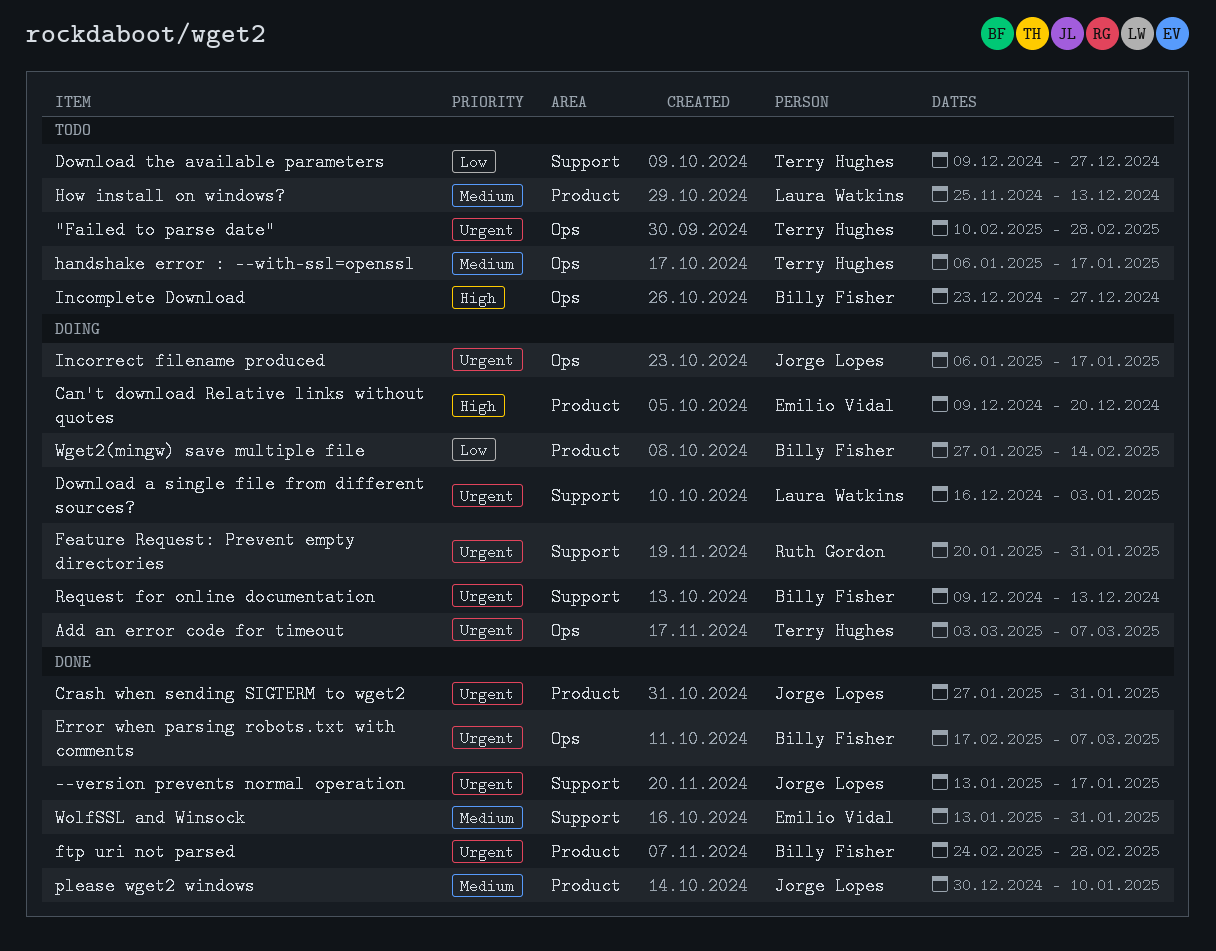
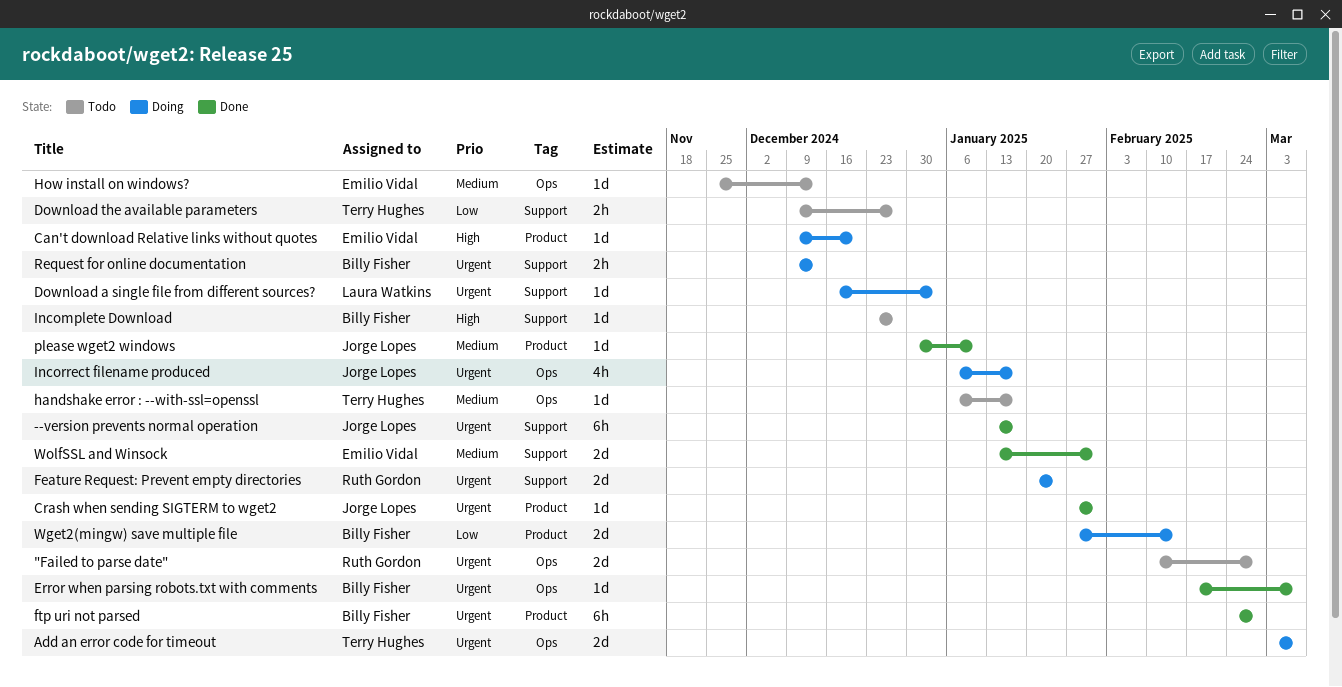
"Failed to parse date", owner: Terry Hughes -> Ruth Gordon
Feature Request: Prevent empty directories, due: Jan 31 -> Jan 24
How install on windows?, owner: Laura Watkins -> Emilio Vidal
How install on windows?, label: Product -> Ops
Incomplete Download, label: Ops -> Support

